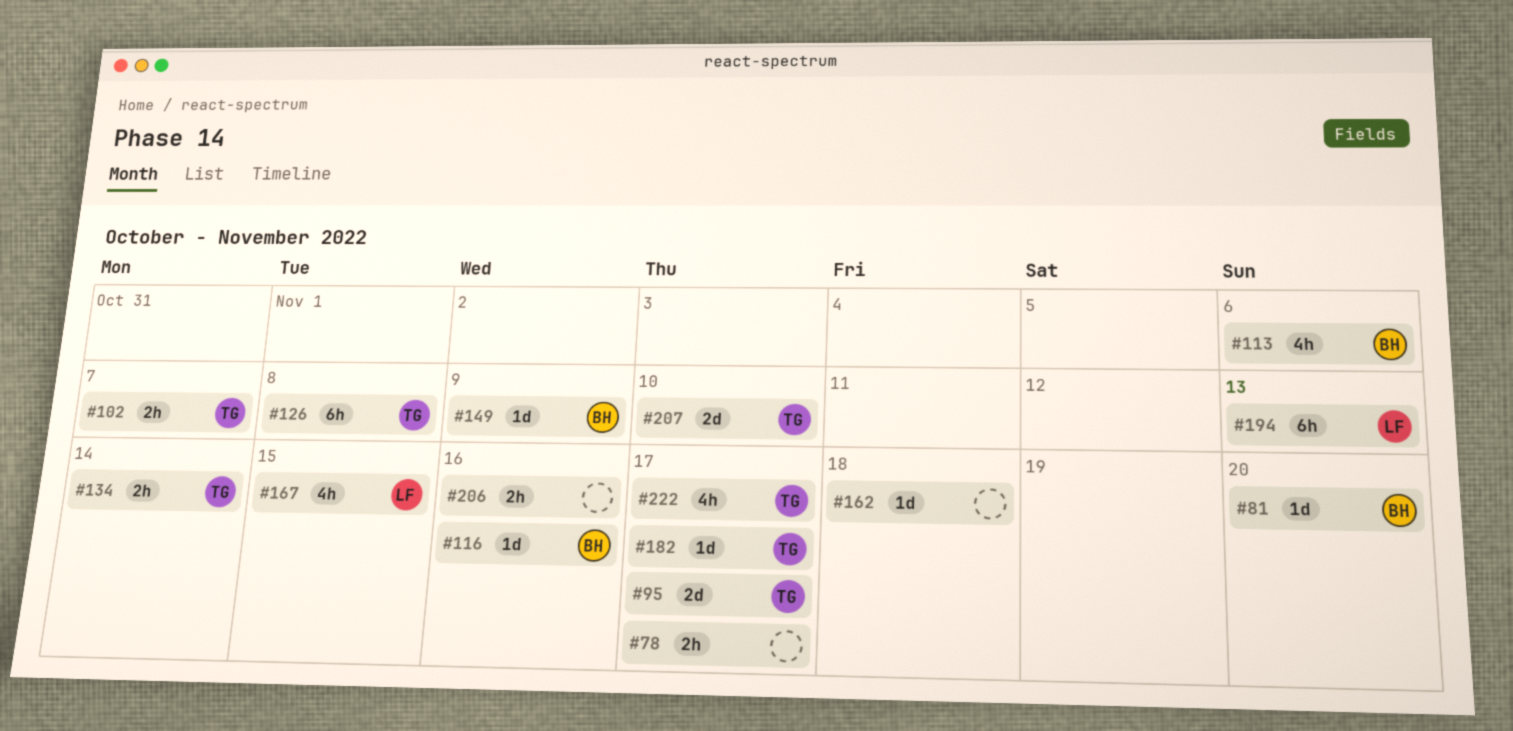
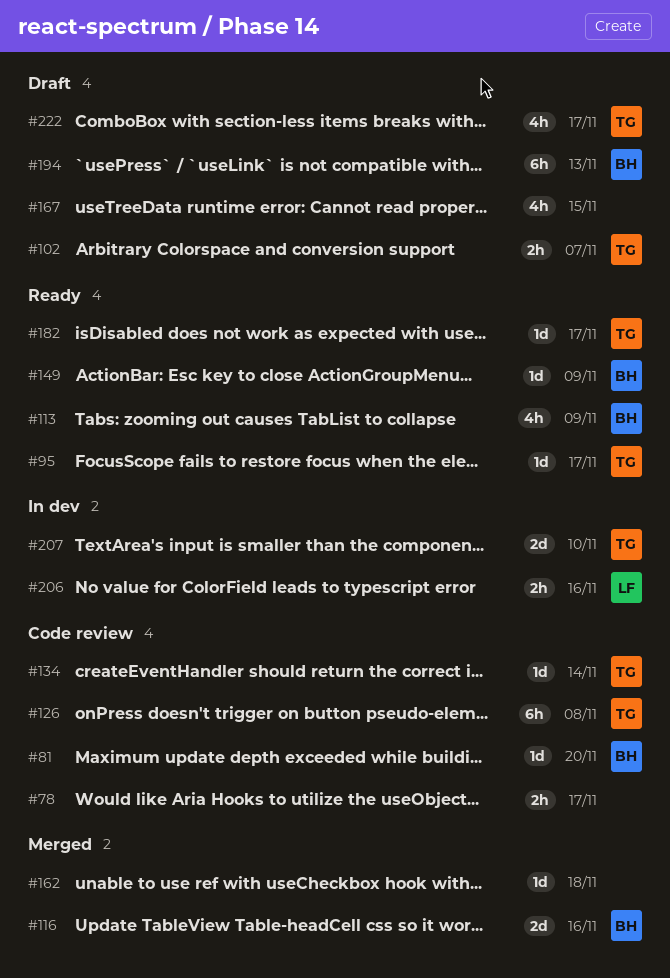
#95, estimate: 2d -> 1d
#113, due: Nov 6 -> Nov 9
#116, estimate: 1d -> 2d
#134, estimate: 2h -> 1d
#167, owner: LF -> none
#194, owner: LF -> BH
#206, owner: none -> LF

